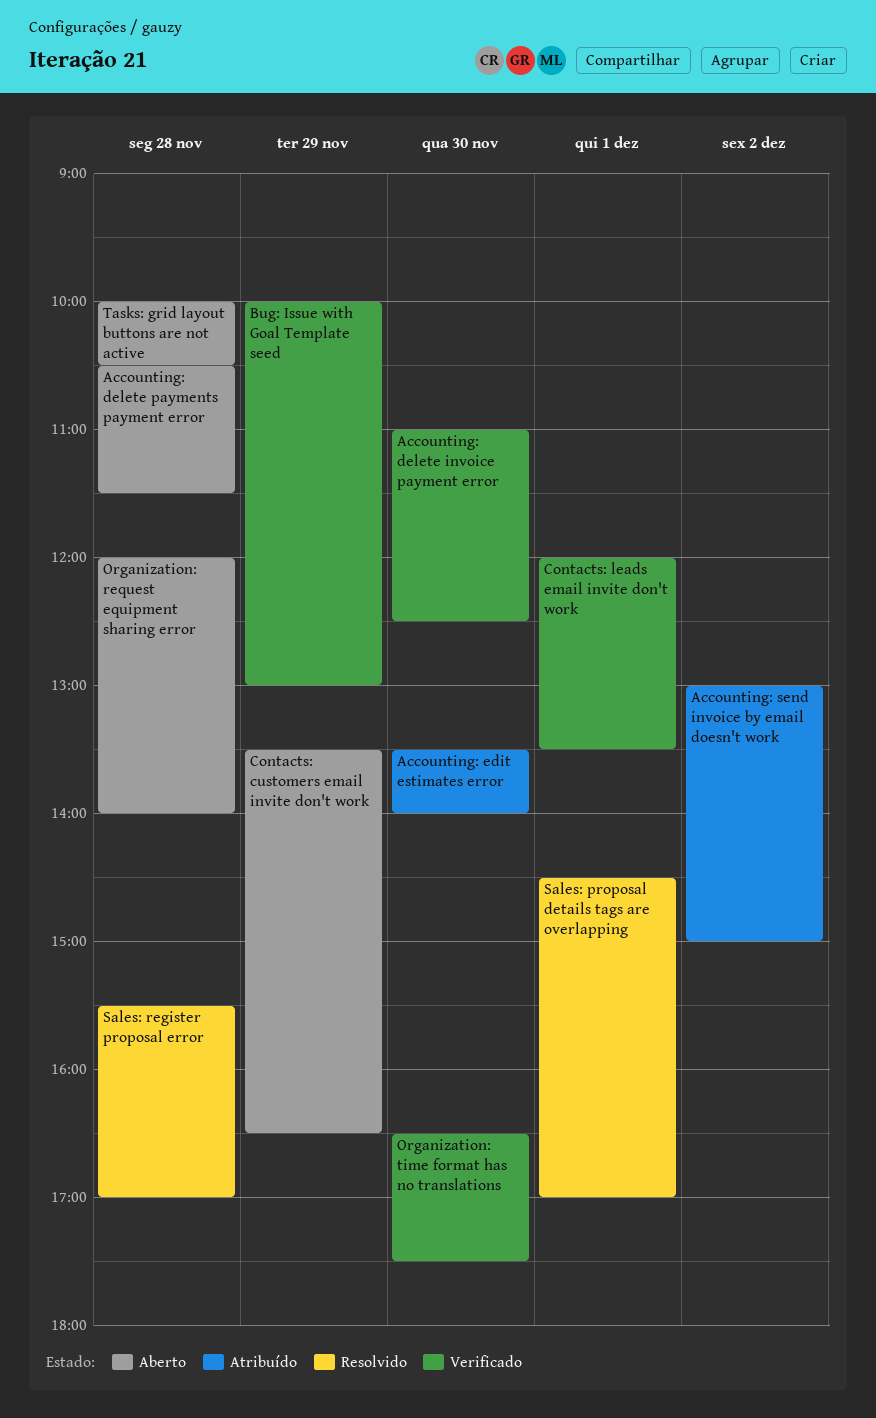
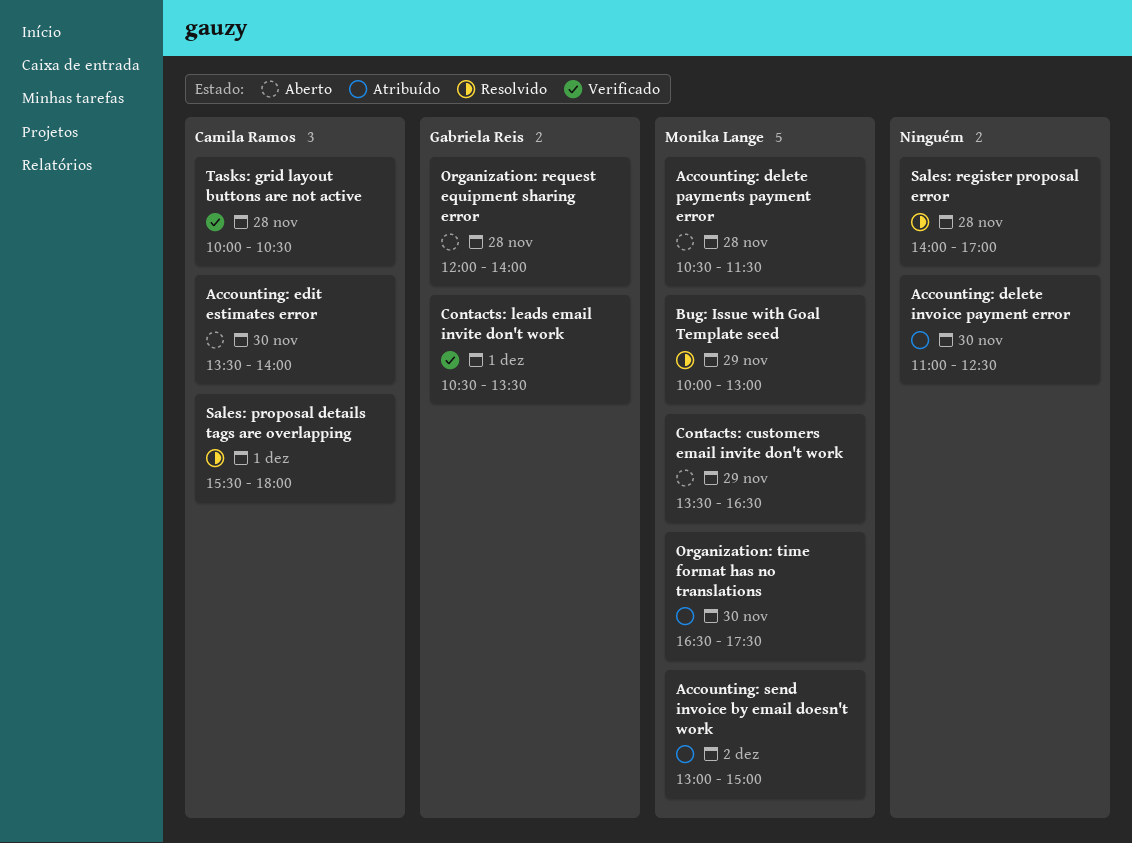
Accounting: delete invoice payment error, status: Verificado -> Atribuído
Accounting: edit estimates error, status: Atribuído -> Aberto
Bug: Issue with Goal Template seed, status: Verificado -> Resolvido
Contacts: leads email invite don't work, begins: 12:00 -> 10:30
Organization: time format has no translations, status: Verificado -> Atribuído
Sales: proposal details tags are overlapping, begins: 14:30 -> 15:30
Sales: proposal details tags are overlapping, ends: 17:00 -> 18:00
Sales: register proposal error, begins: 15:30 -> 14:00
Tasks: grid layout buttons are not active, status: Aberto -> Verificado

